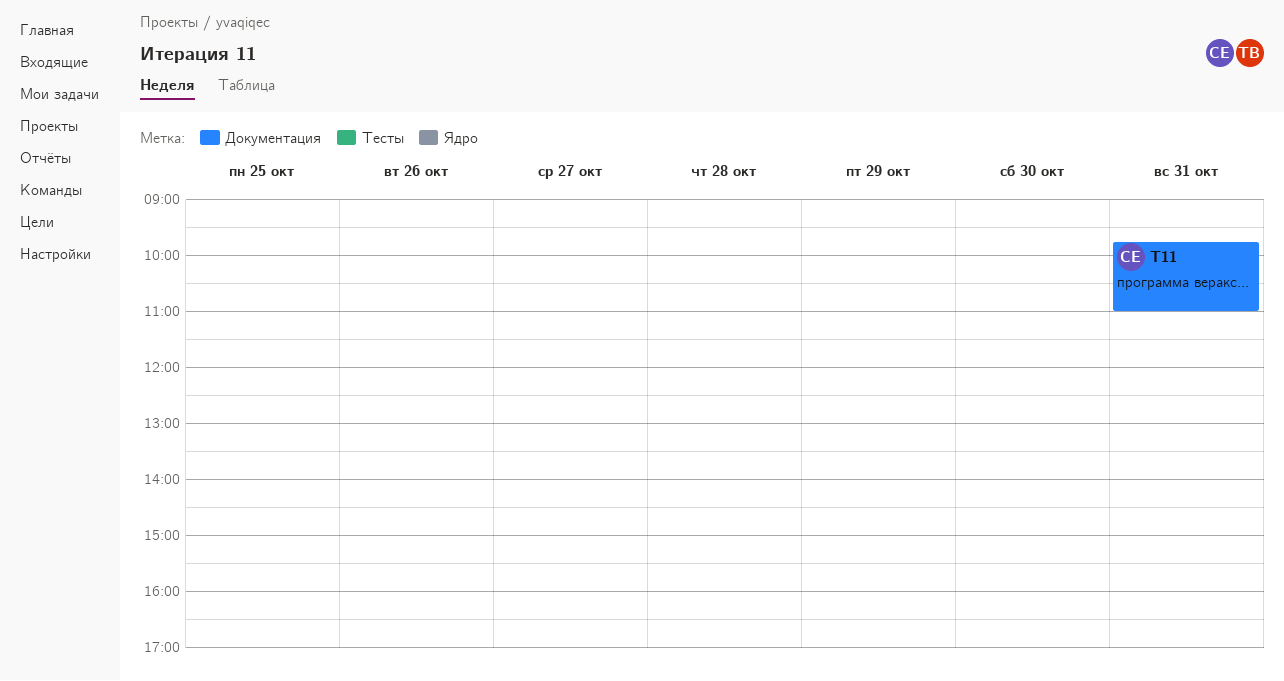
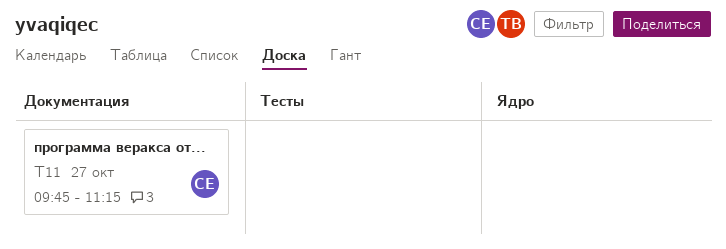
T11, day: Oct 31 -> Oct 27
T11, ends: 11:00 -> 11:15

